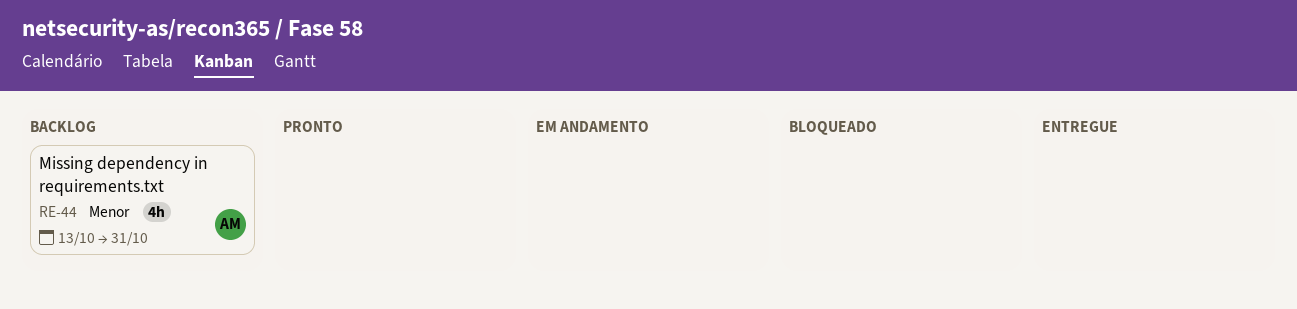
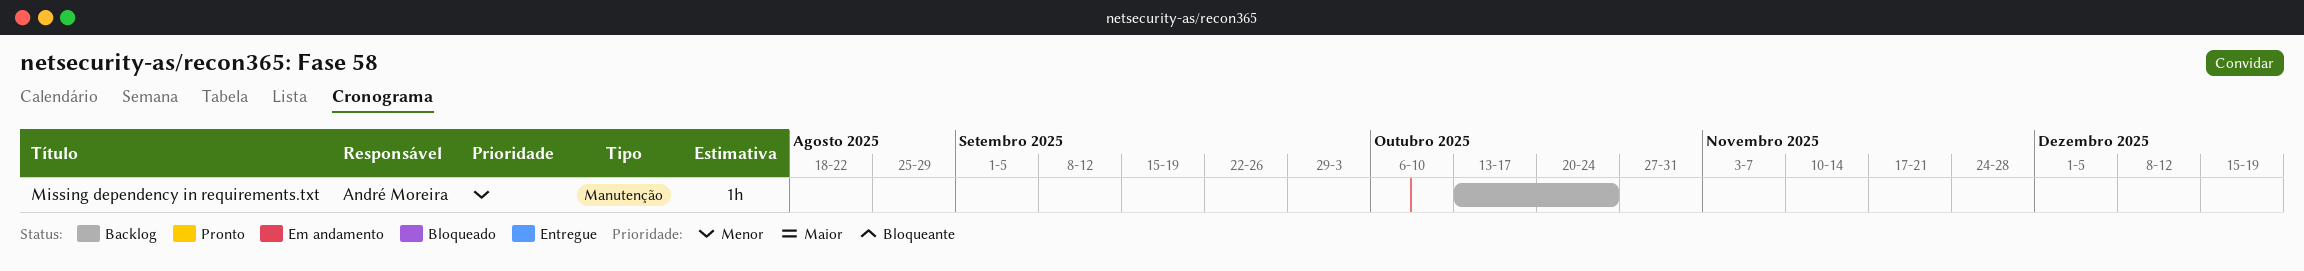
Missing dependency in requirements.txt, estimate: 4h -> 1h
Missing dependency in requirements.txt, due: Oct 31 -> Oct 24

